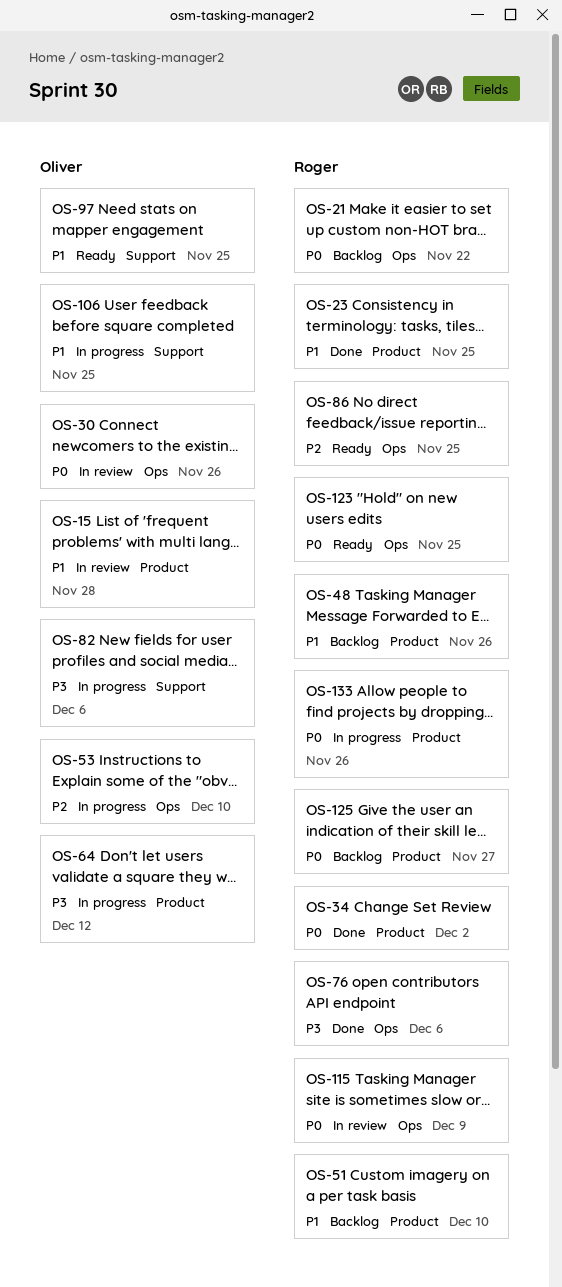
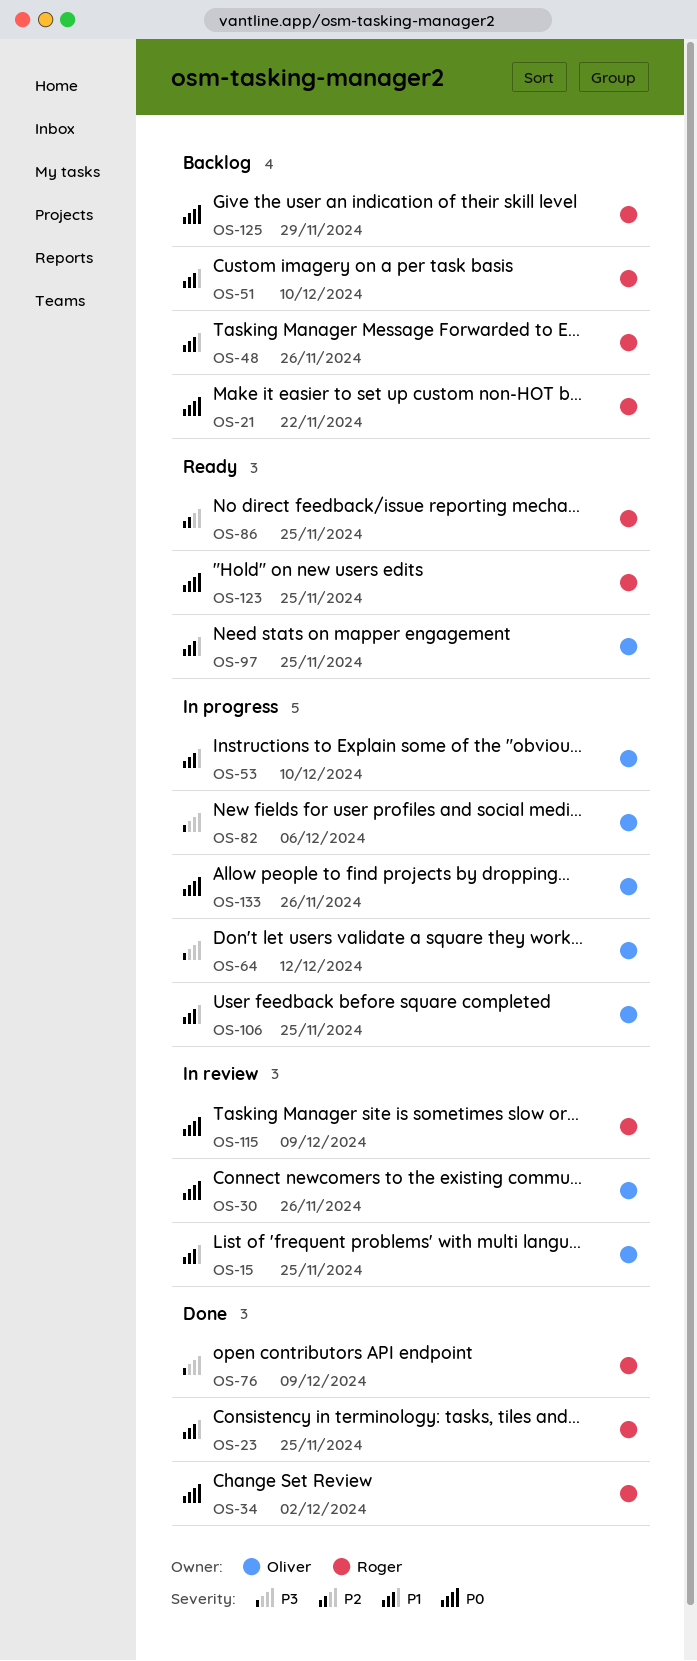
OS-15, due: Nov 28 -> Nov 25
OS-53, priority: P2 -> P1
OS-76, due: Dec 6 -> Dec 9
OS-125, due: Nov 27 -> Nov 29
OS-133, owner: Roger -> Oliver

